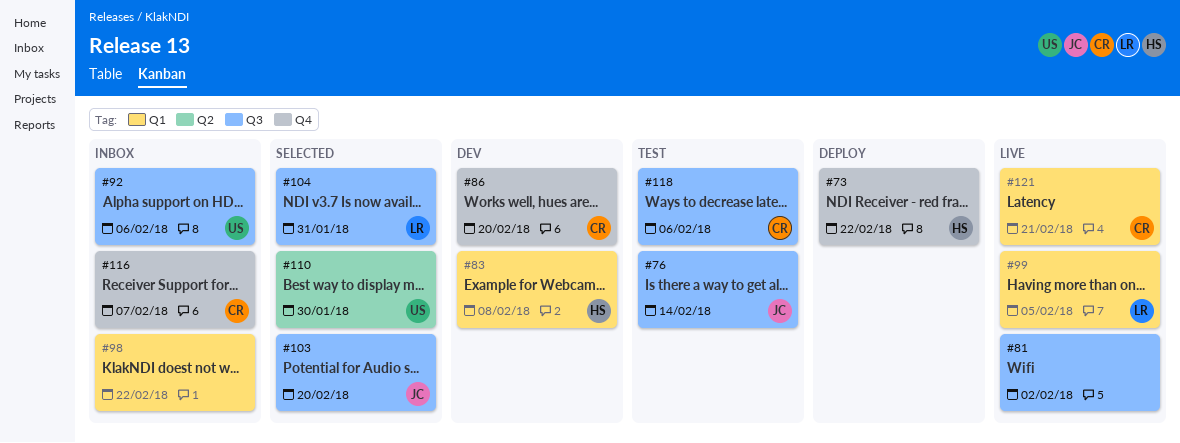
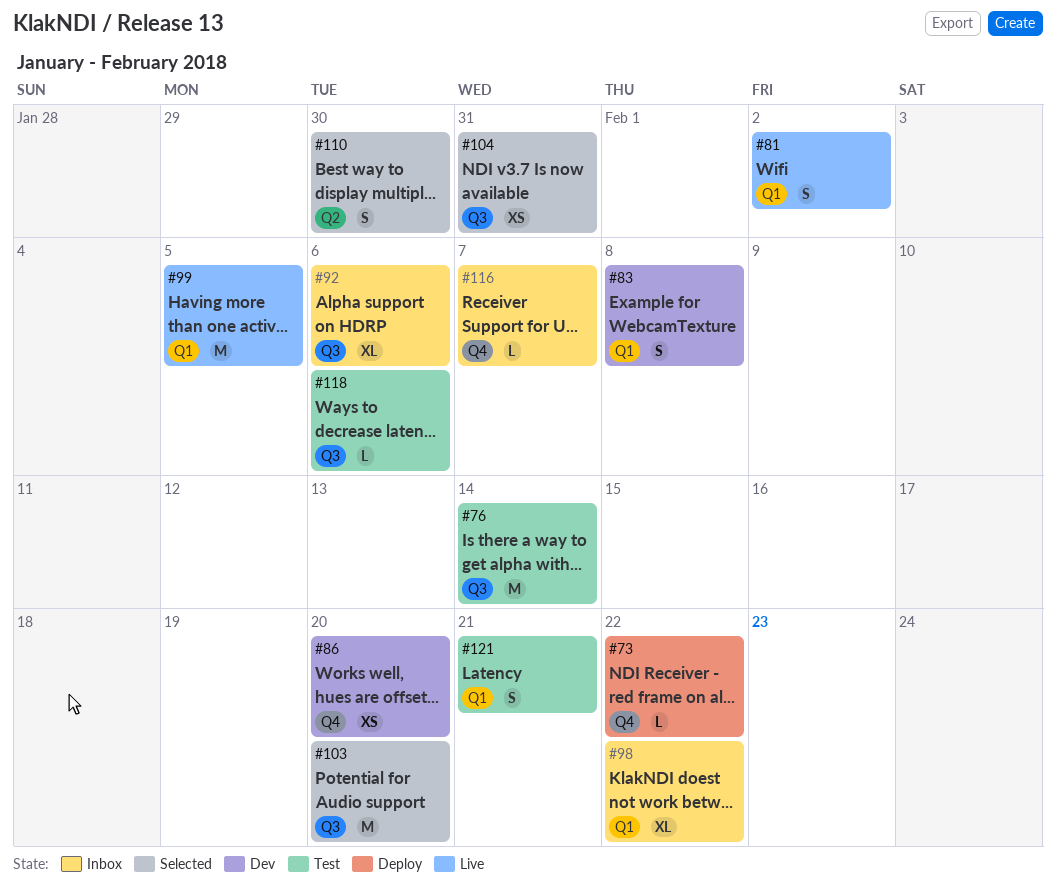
#81, label: Q3 -> Q1
#121, status: Live -> Test

